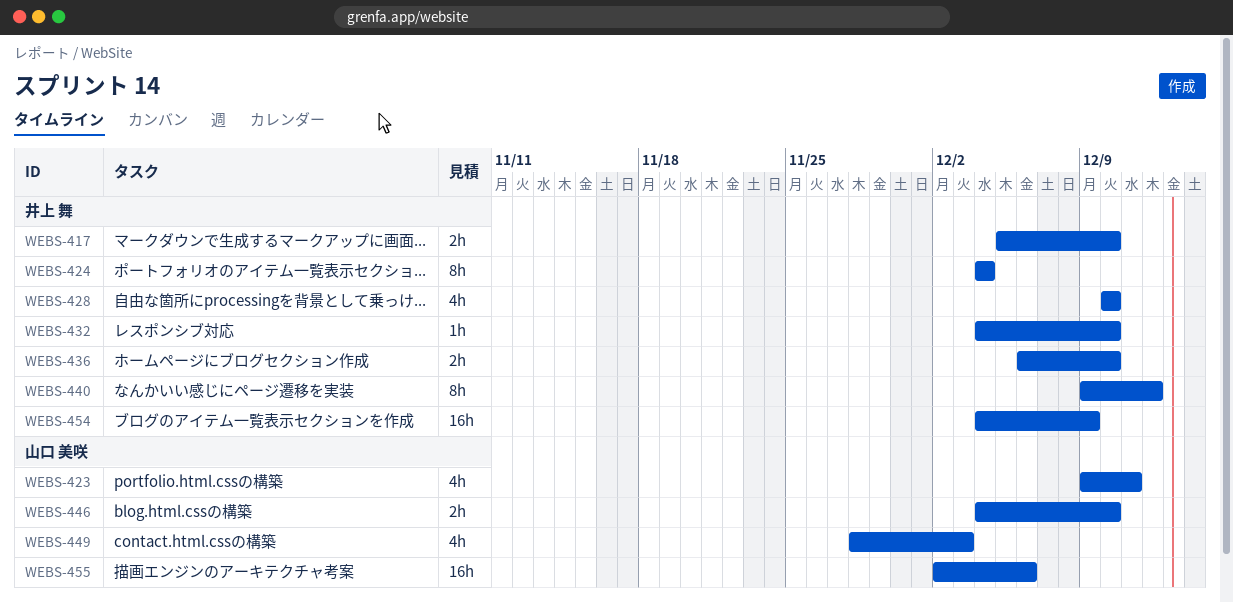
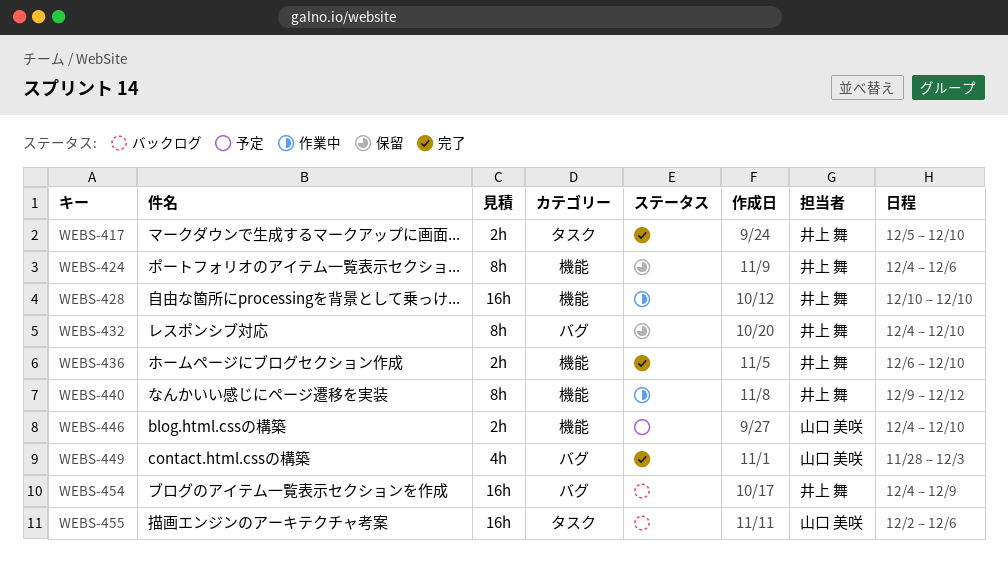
WEBS-423: present -> none
WEBS-424, due: Dec 4 -> Dec 6
WEBS-428, estimate: 4h -> 16h
WEBS-432, estimate: 1h -> 8h

